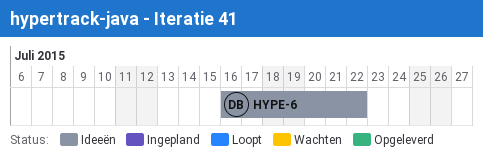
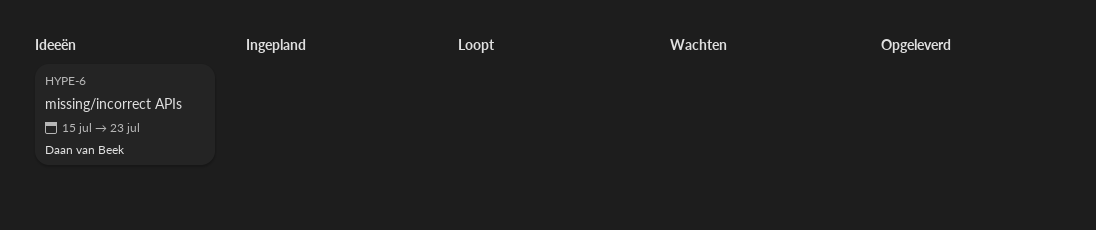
HYPE-6, start: Jul 16 -> Jul 15
HYPE-6, due: Jul 22 -> Jul 23

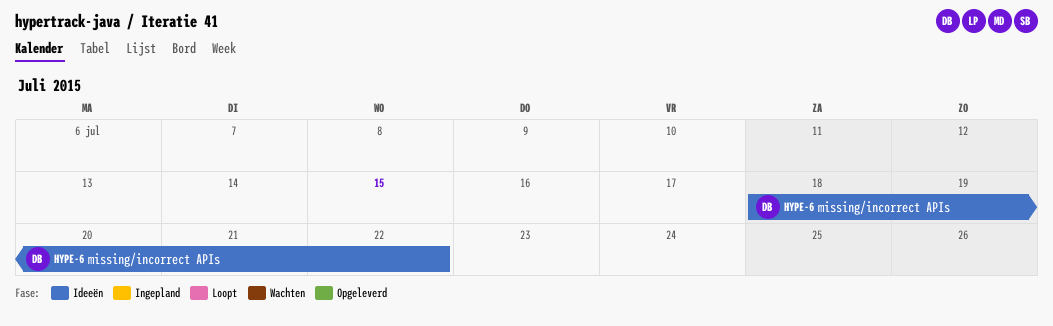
HYPE-6, start: Jul 15 -> Jul 18
HYPE-6, due: Jul 23 -> Jul 22

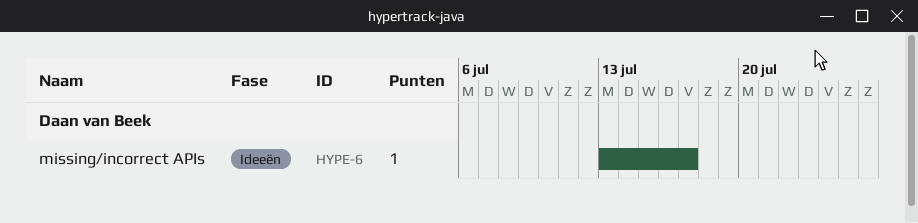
HYPE-6, start: Jul 18 -> Jul 13
HYPE-6, due: Jul 22 -> Jul 17

